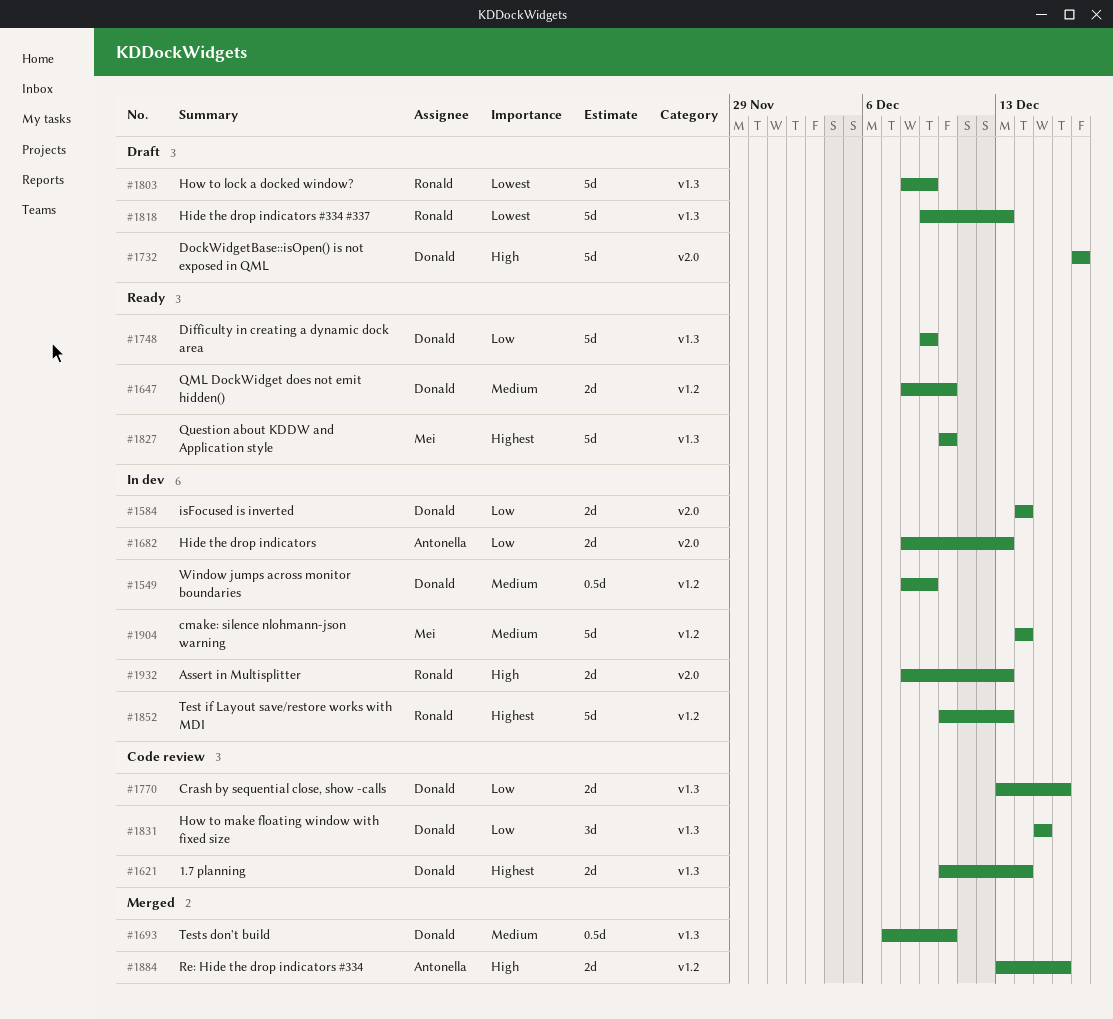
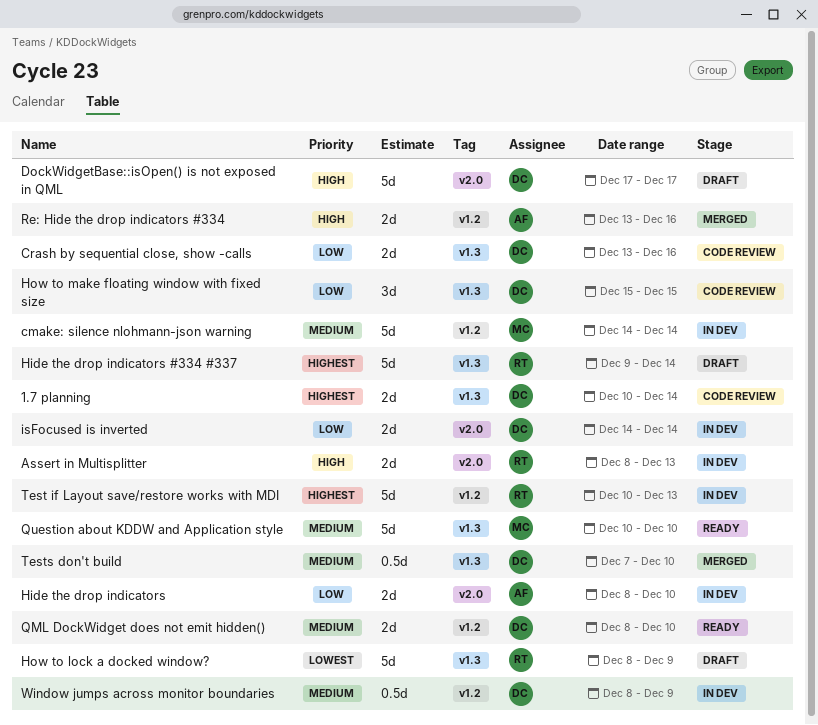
Difficulty in creating a dynamic dock area: present -> none
Hide the drop indicators, due: Dec 13 -> Dec 10
Hide the drop indicators #334 #337, priority: Lowest -> Highest
Hide the drop indicators #334 #337, due: Dec 13 -> Dec 14
Question about KDDW and Application style, priority: Highest -> Medium

